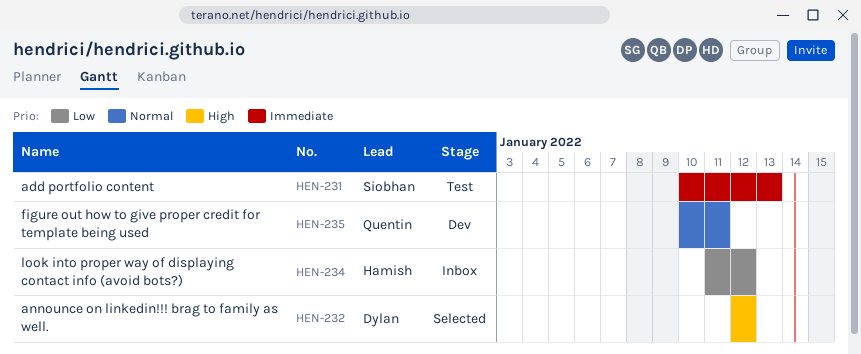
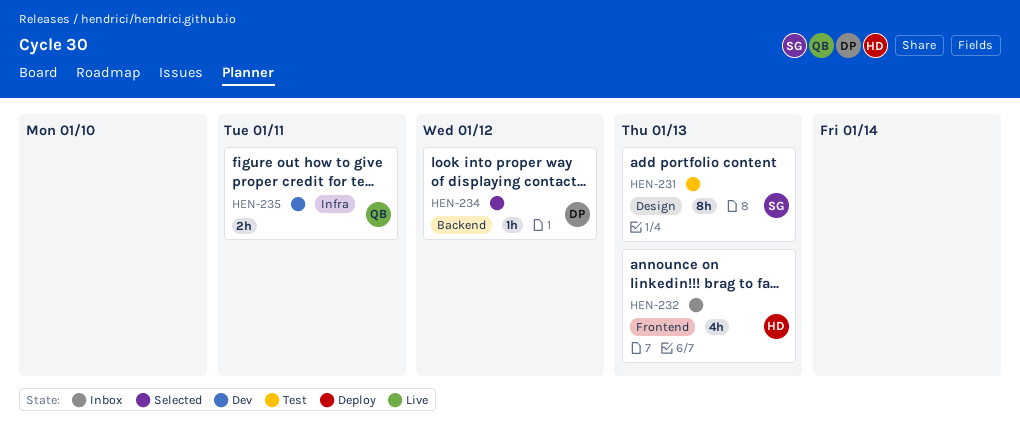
HEN-232, status: Selected -> Inbox
HEN-232, owner: Dylan -> Hamish
HEN-232, due: Jan 12 -> Jan 13
HEN-234, status: Inbox -> Selected
HEN-234, owner: Hamish -> Dylan

